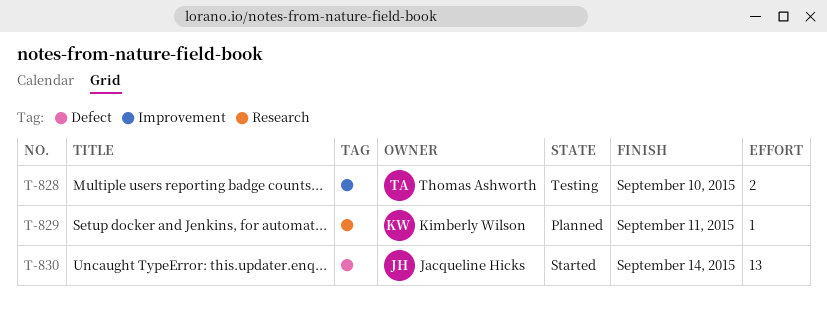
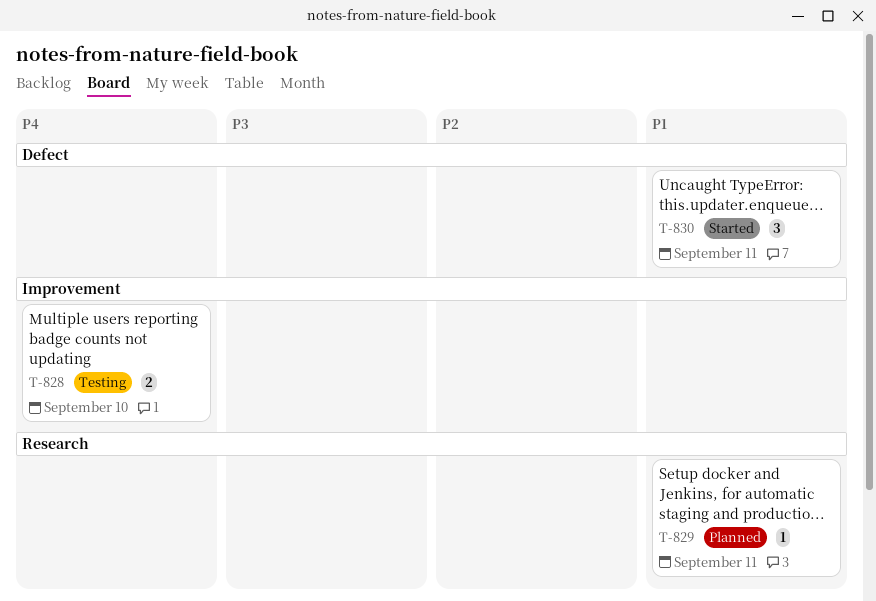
T-830, estimate: 13 -> 3
T-830, due: Sep 14 -> Sep 11

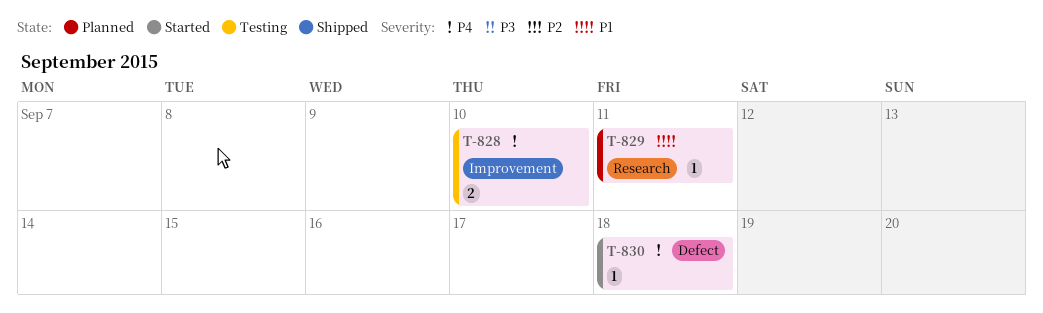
T-830, priority: P1 -> P4
T-830, estimate: 3 -> 1
T-830, due: Sep 11 -> Sep 18

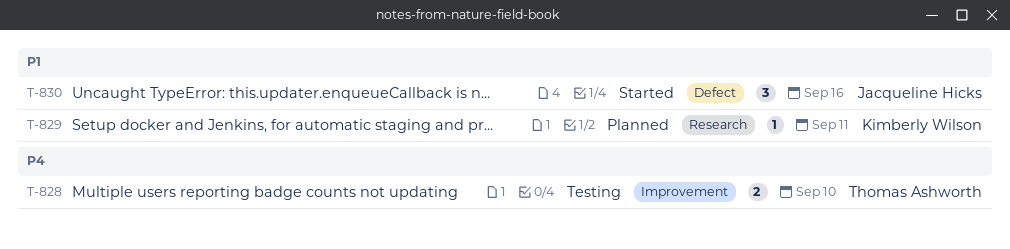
T-830, priority: P4 -> P1
T-830, estimate: 1 -> 3
T-830, due: Sep 18 -> Sep 16

